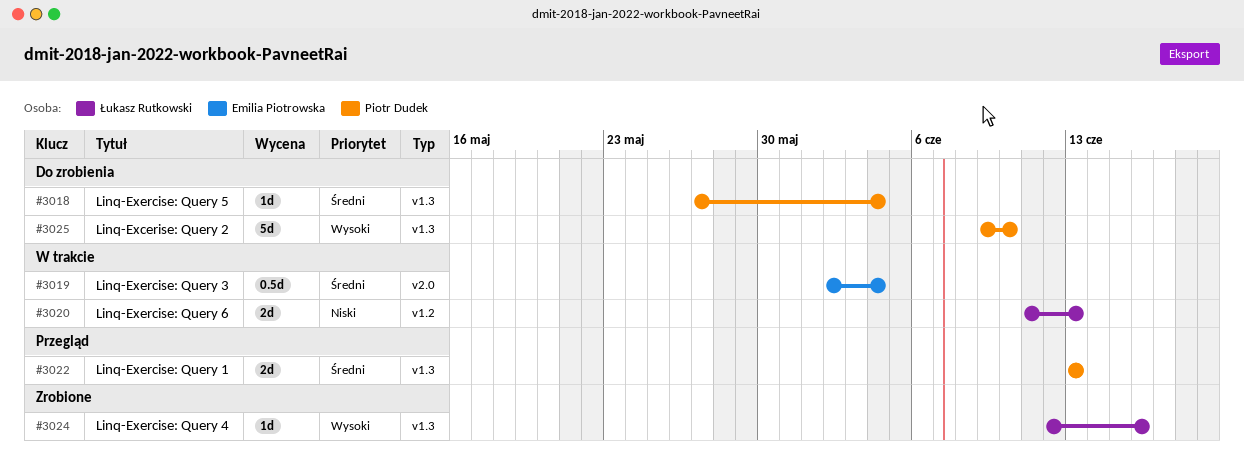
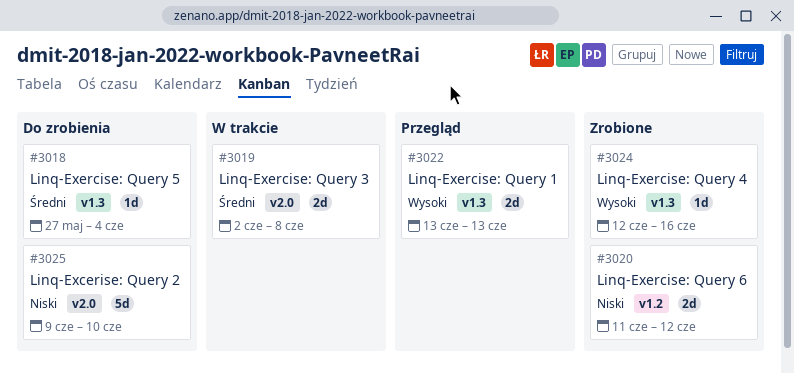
#3019, estimate: 0.5d -> 2d
#3019, due: Jun 4 -> Jun 8
#3020, status: W trakcie -> Zrobione
#3020, due: Jun 13 -> Jun 12
#3022, priority: Średni -> Wysoki
#3025, priority: Wysoki -> Niski
#3025, label: v1.3 -> v2.0

